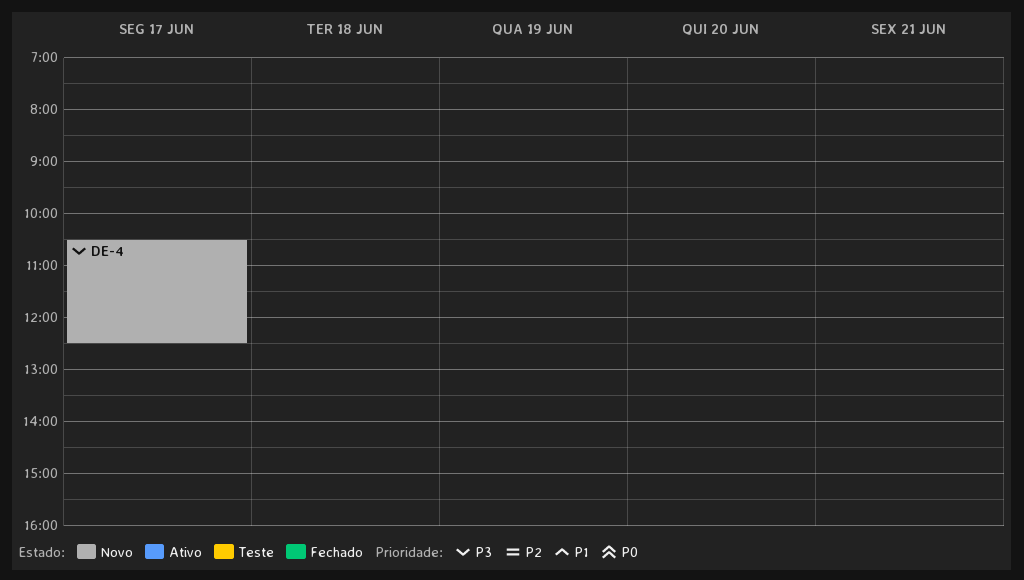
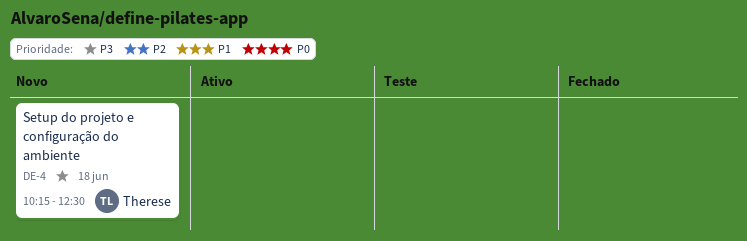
DE-4, day: Jun 17 -> Jun 18
DE-4, begins: 10:30 -> 10:15

